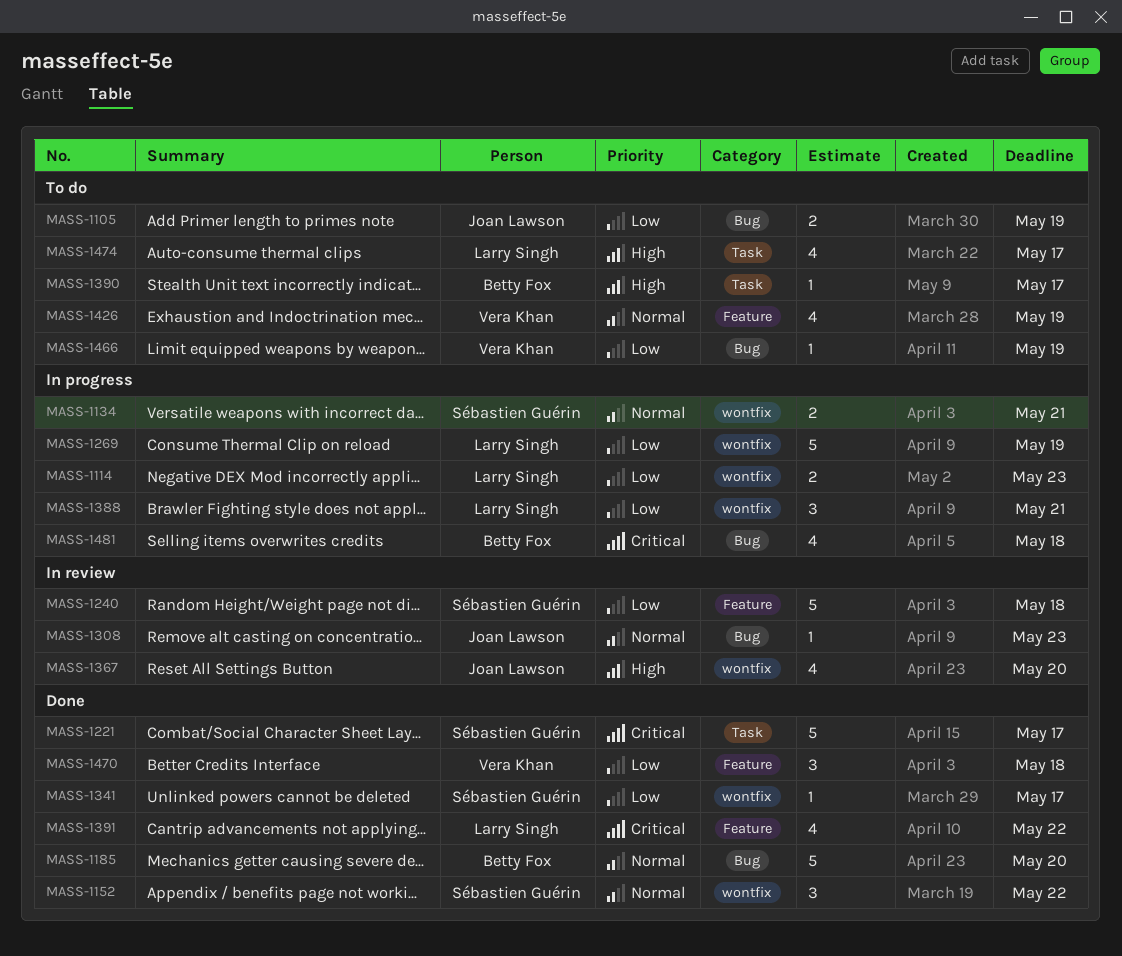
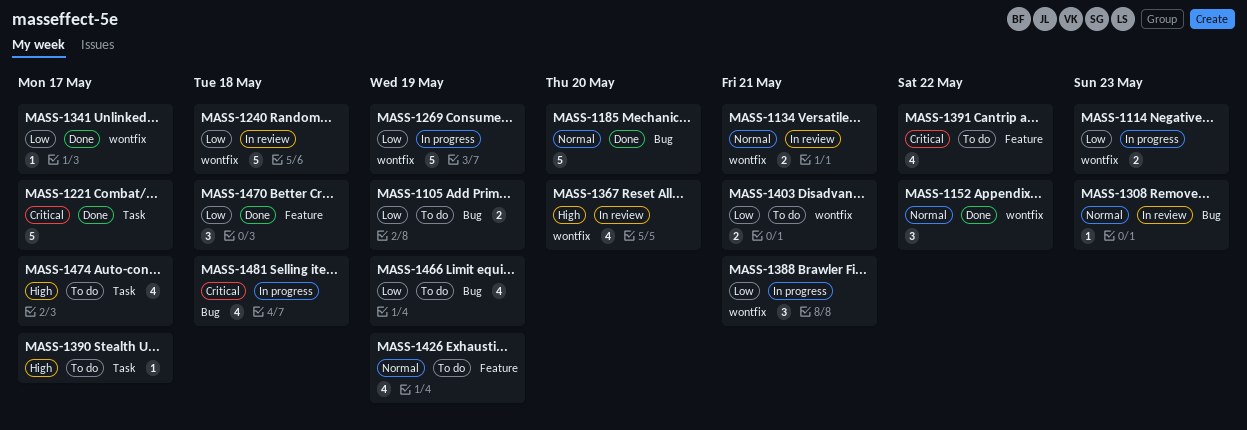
MASS-1134, status: In progress -> In review
MASS-1240, label: Feature -> wontfix
MASS-1391, status: Done -> To do
MASS-1403: none -> present
MASS-1466, estimate: 1 -> 4

